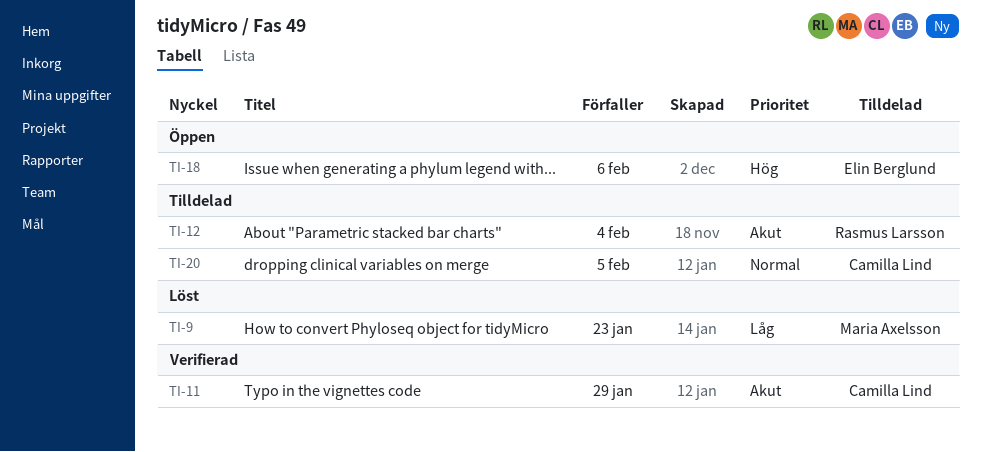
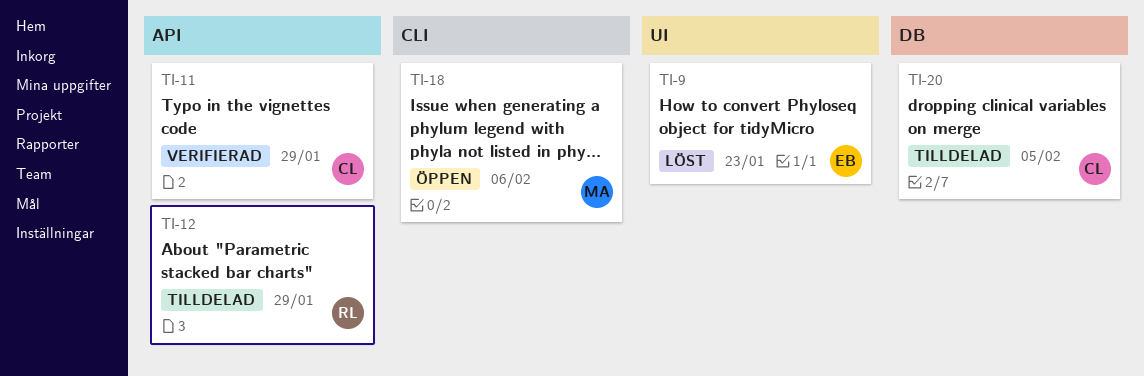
TI-9, owner: Maria Axelsson -> Elin Berglund
TI-12, due: Feb 4 -> Jan 29
TI-18, owner: Elin Berglund -> Maria Axelsson

